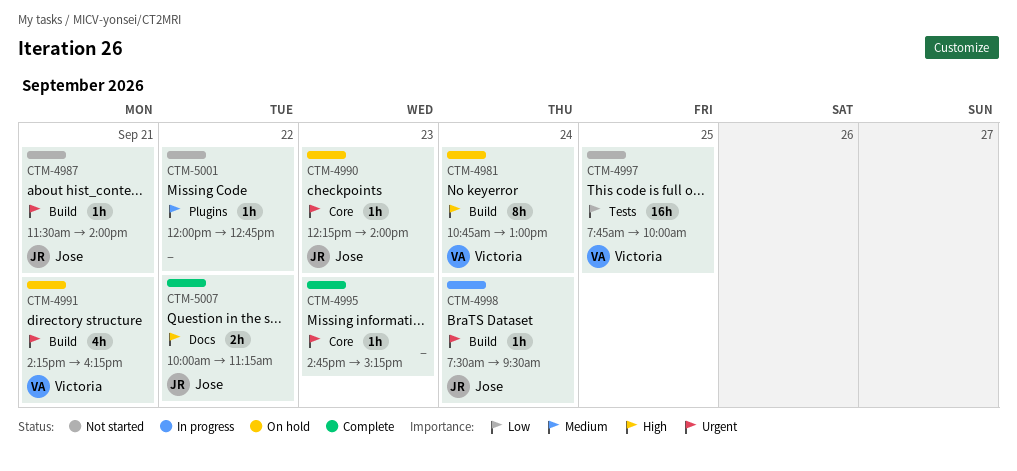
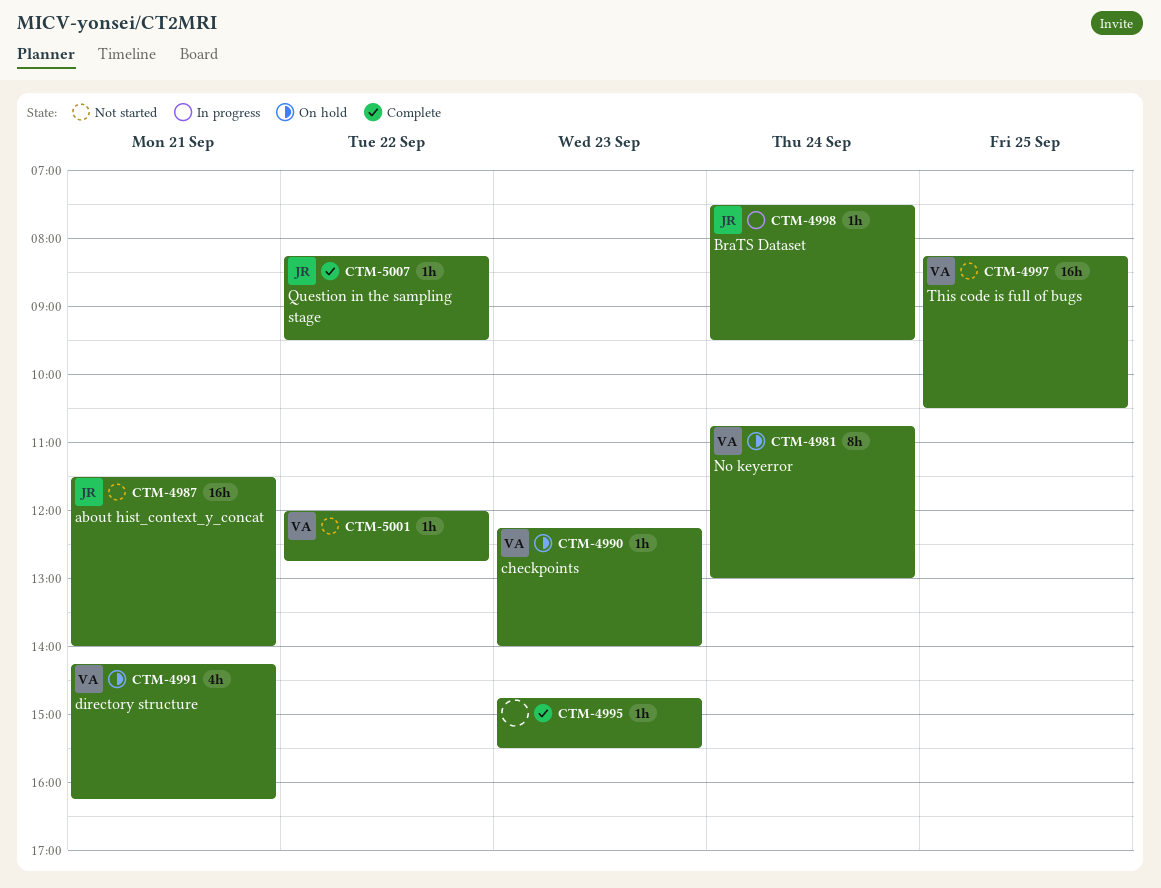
CTM-4987, estimate: 1h -> 16h
CTM-4990, owner: Jose -> Victoria
CTM-4995, ends: 15:15 -> 15:30
CTM-4997, begins: 07:45 -> 08:15
CTM-4997, ends: 10:00 -> 10:30
CTM-5001, owner: none -> Victoria
CTM-5007, estimate: 2h -> 1h
CTM-5007, begins: 10:00 -> 08:15
CTM-5007, ends: 11:15 -> 09:30

